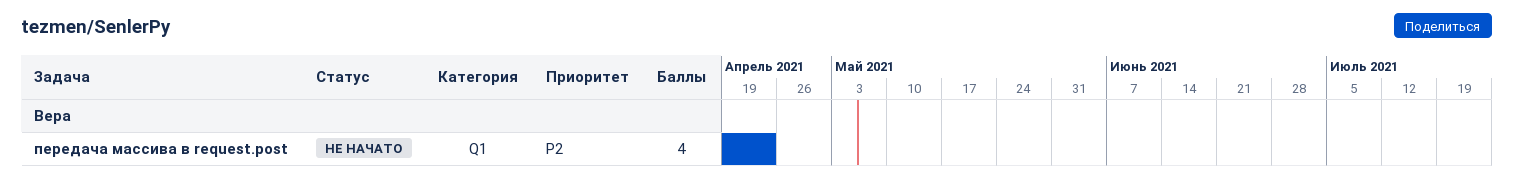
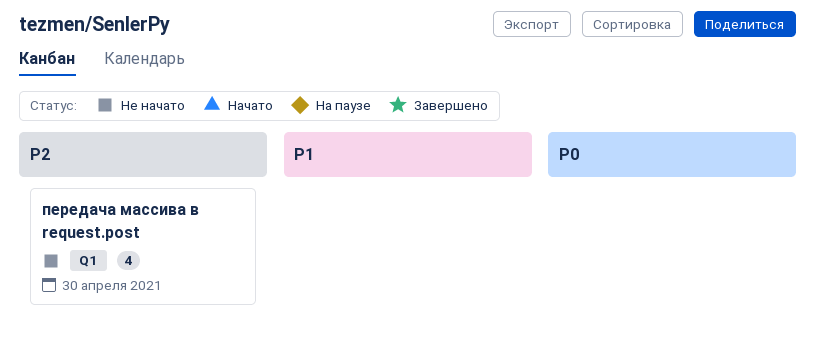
передача массива в request.post, due: Apr 23 -> Apr 30

